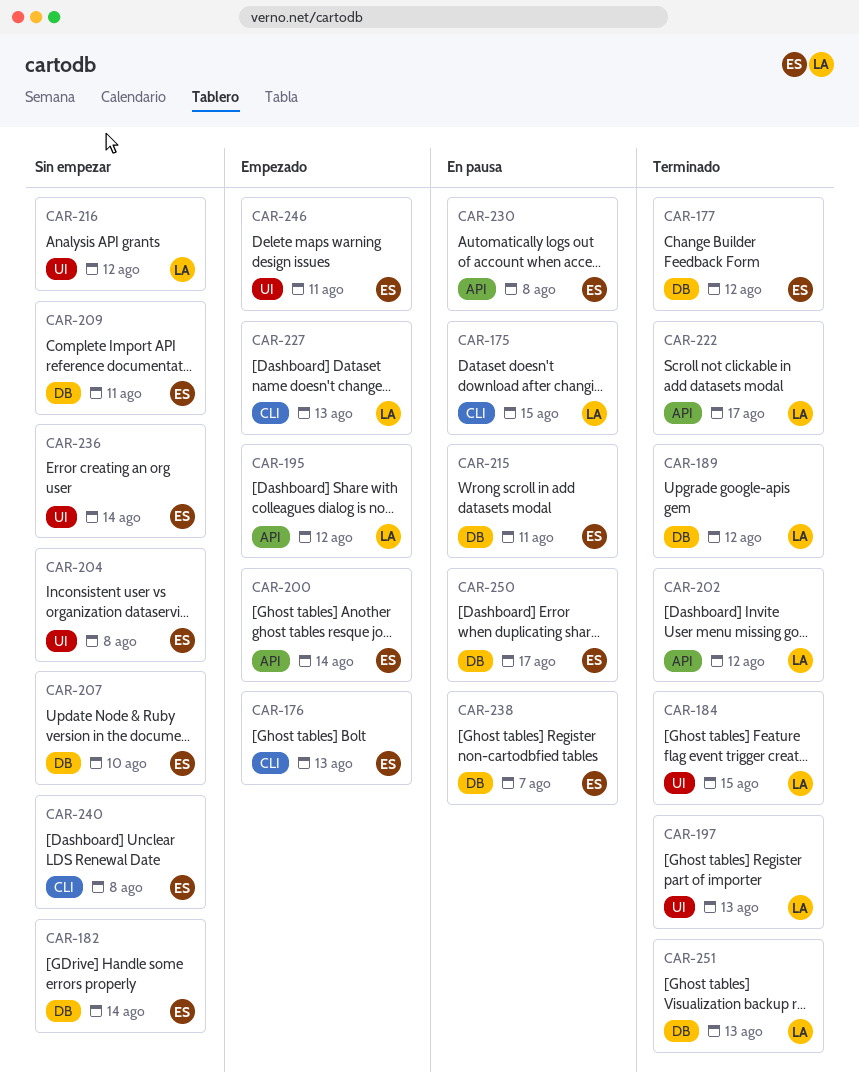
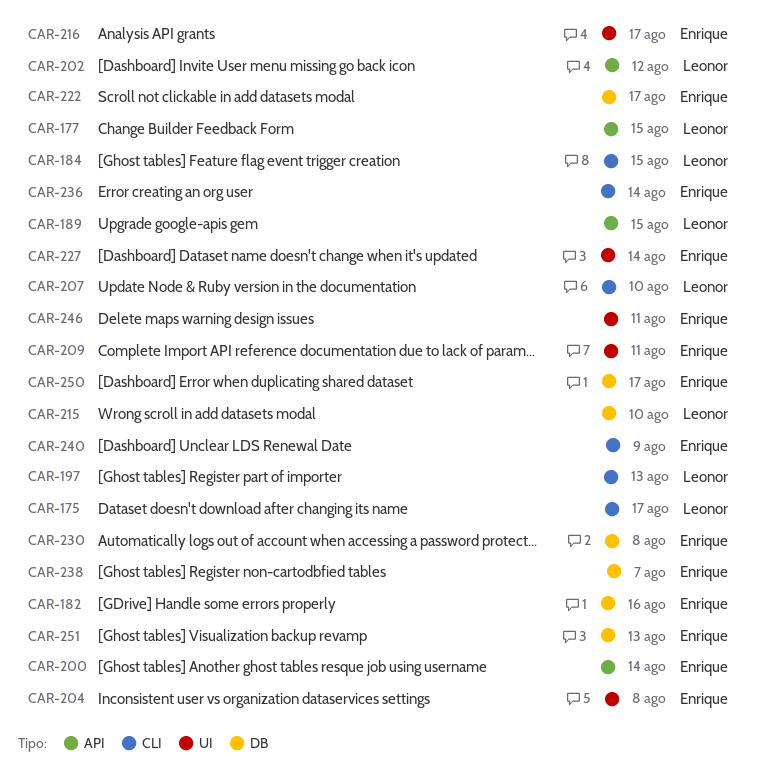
CAR-175, due: Aug 15 -> Aug 17
CAR-176: present -> none
CAR-177, owner: Enrique -> Leonor
CAR-177, label: DB -> API
CAR-177, due: Aug 12 -> Aug 15
CAR-182, due: Aug 14 -> Aug 16
CAR-184, label: UI -> CLI
CAR-189, label: DB -> API
CAR-189, due: Aug 12 -> Aug 15
CAR-195: present -> none
CAR-197, label: UI -> CLI
CAR-207, owner: Enrique -> Leonor
CAR-207, label: DB -> CLI
CAR-209, label: DB -> UI
CAR-215, owner: Enrique -> Leonor
CAR-215, due: Aug 11 -> Aug 10
CAR-216, owner: Leonor -> Enrique
CAR-216, due: Aug 12 -> Aug 17
CAR-222, owner: Leonor -> Enrique
CAR-222, label: API -> DB
CAR-227, owner: Leonor -> Enrique
CAR-227, label: CLI -> UI
CAR-227, due: Aug 13 -> Aug 14
CAR-230, label: API -> DB
CAR-236, label: UI -> CLI
CAR-240, due: Aug 8 -> Aug 9
CAR-251, owner: Leonor -> Enrique

